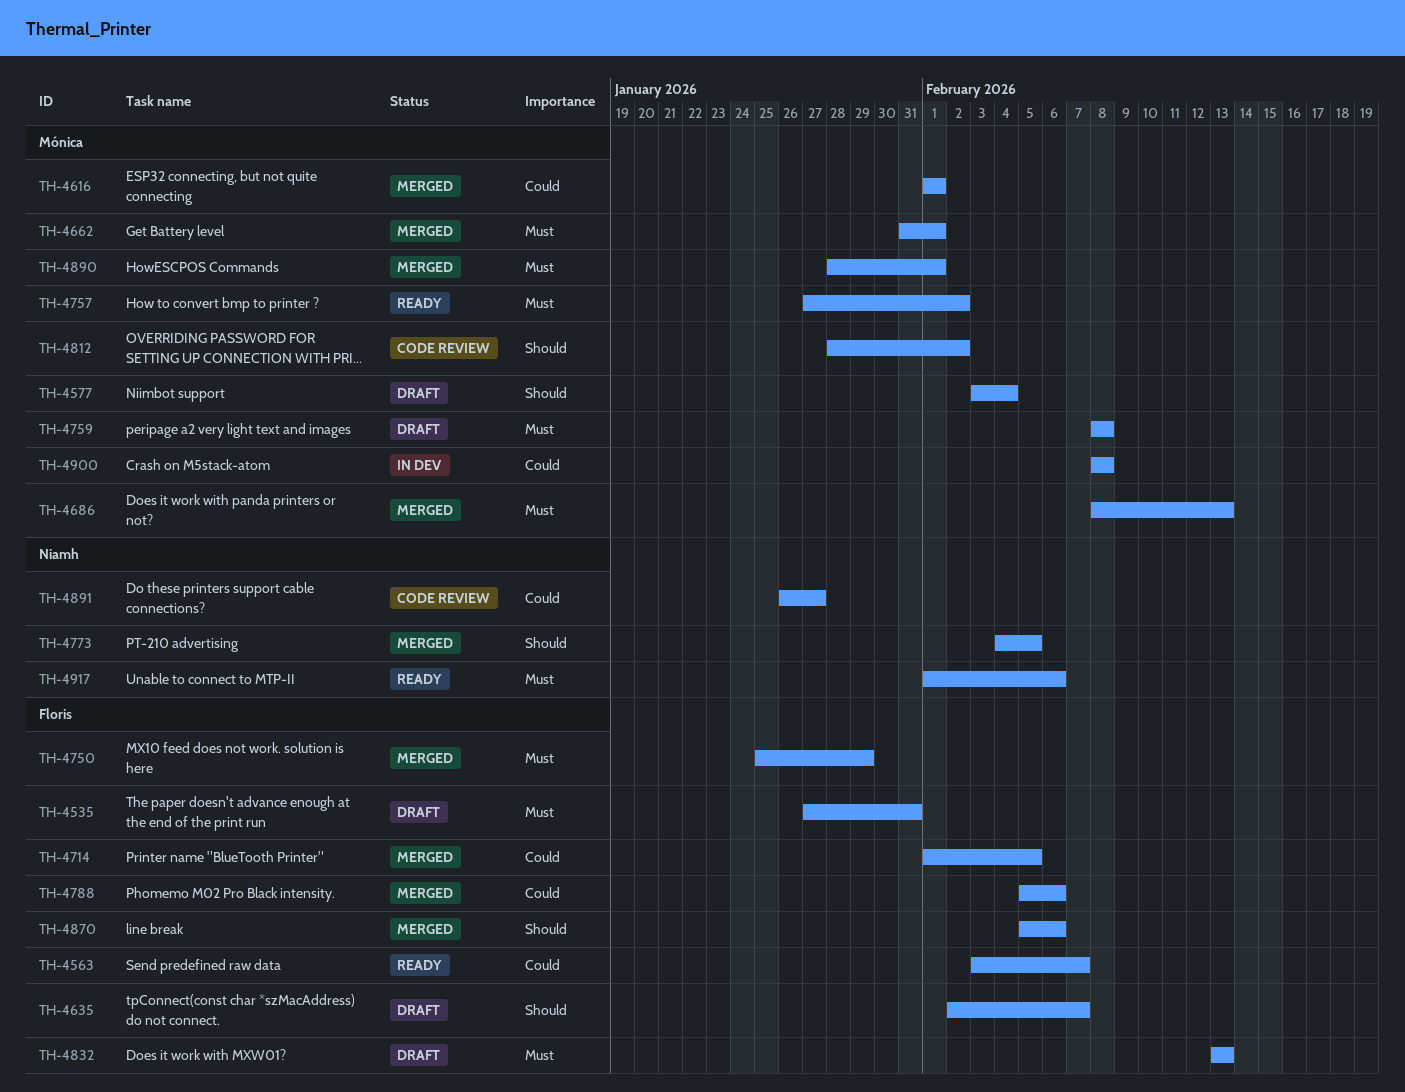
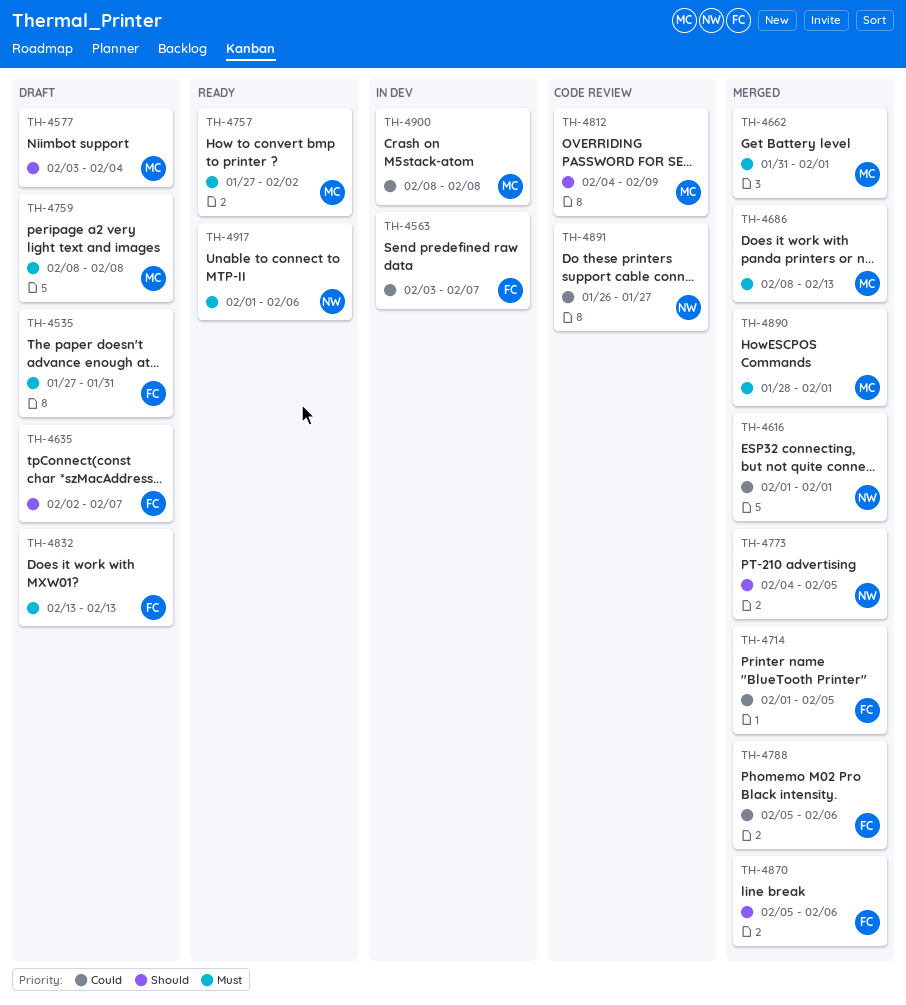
TH-4563, status: Ready -> In dev
TH-4616, owner: Mónica -> Niamh
TH-4750: present -> none
TH-4812, start: Jan 28 -> Feb 4
TH-4812, due: Feb 2 -> Feb 9

